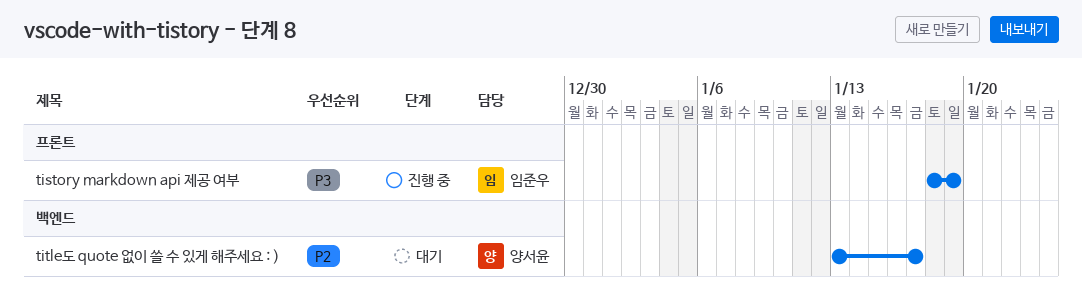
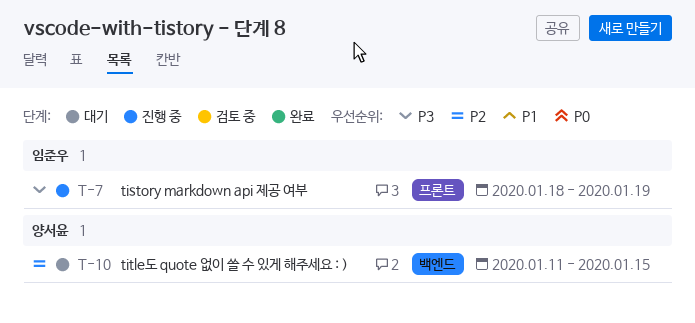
title도 quote 없이 쓸 수 있게 해주세요 : ), start: Jan 13 -> Jan 11
title도 quote 없이 쓸 수 있게 해주세요 : ), due: Jan 17 -> Jan 15

